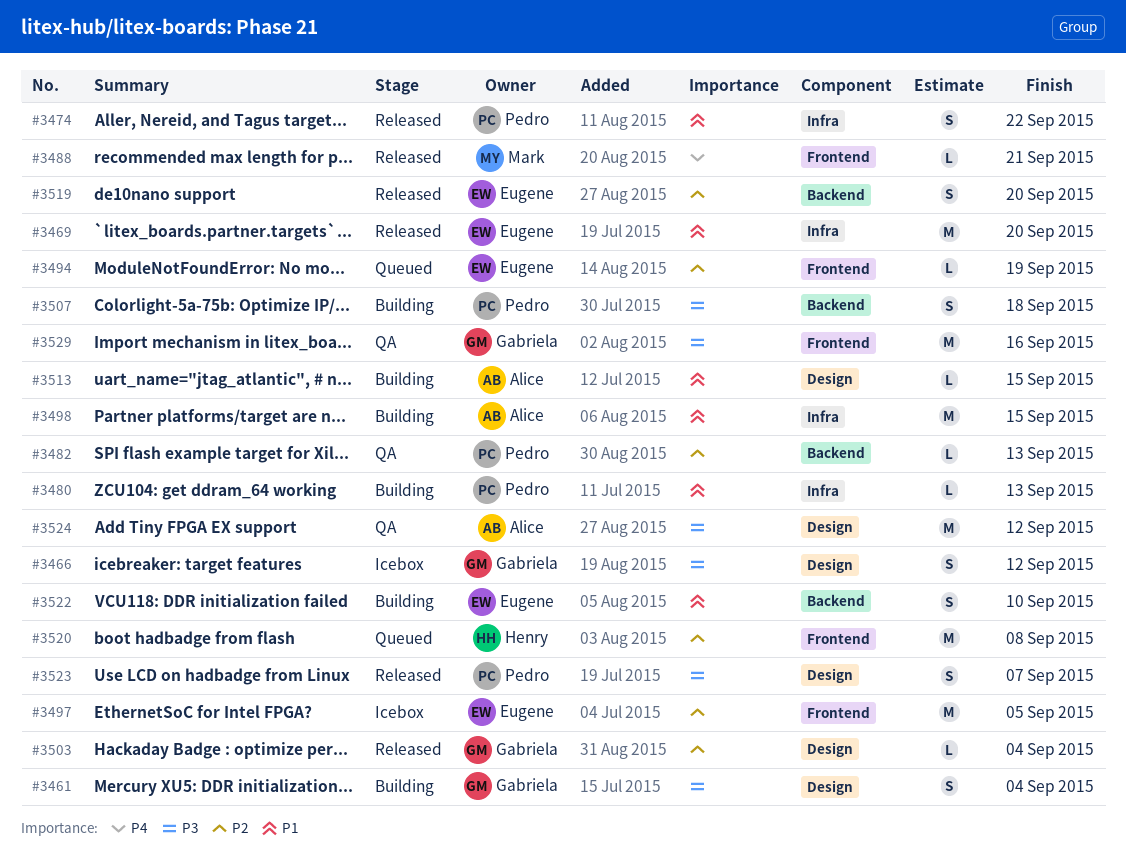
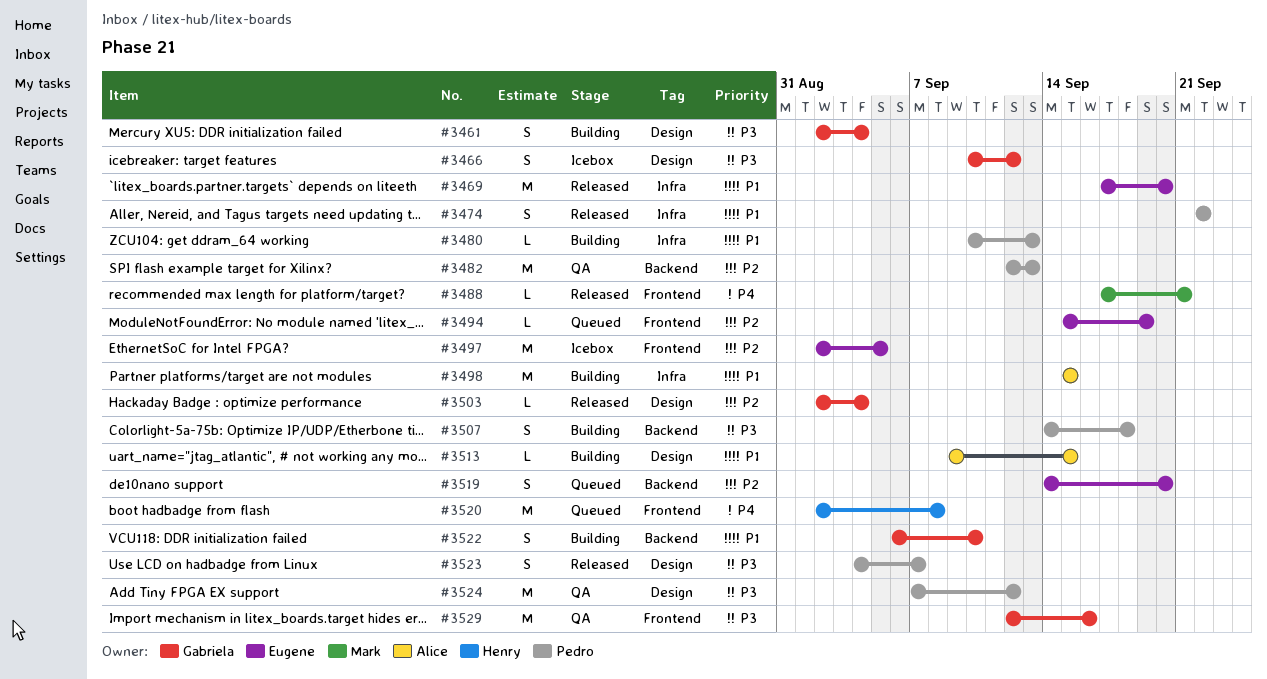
#3482, estimate: L -> M
#3519, status: Released -> Queued
#3520, priority: P2 -> P4
#3522, owner: Eugene -> Gabriela
#3524, owner: Alice -> Pedro

